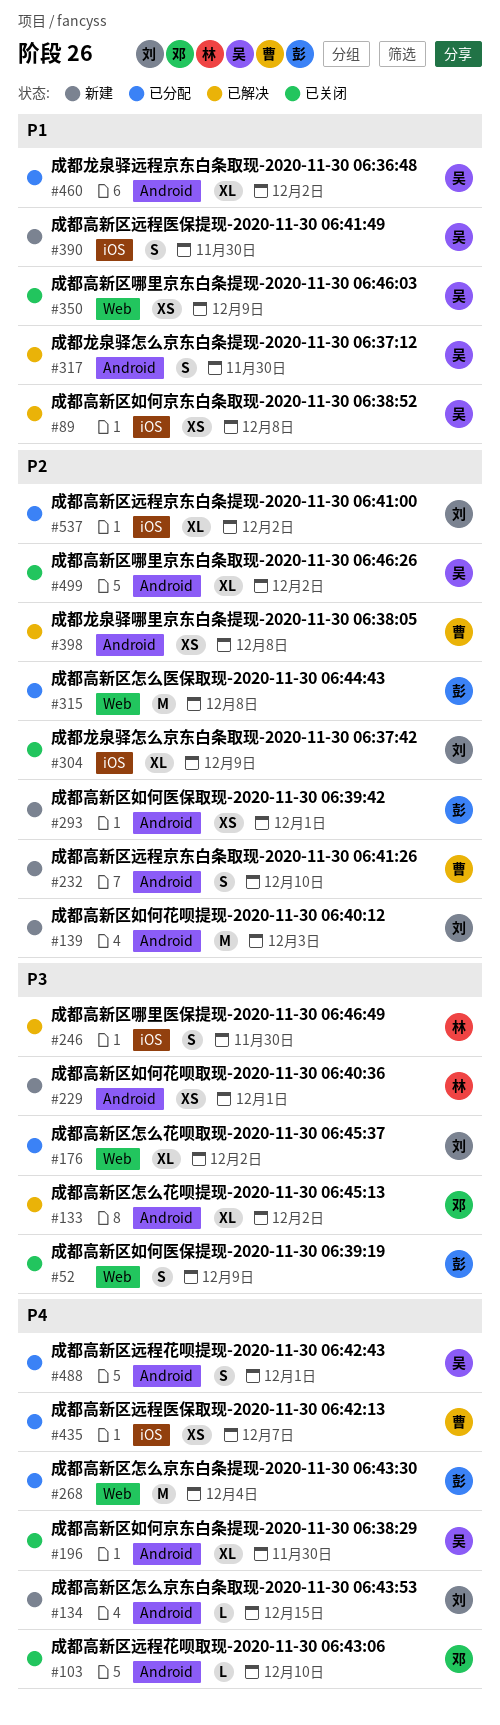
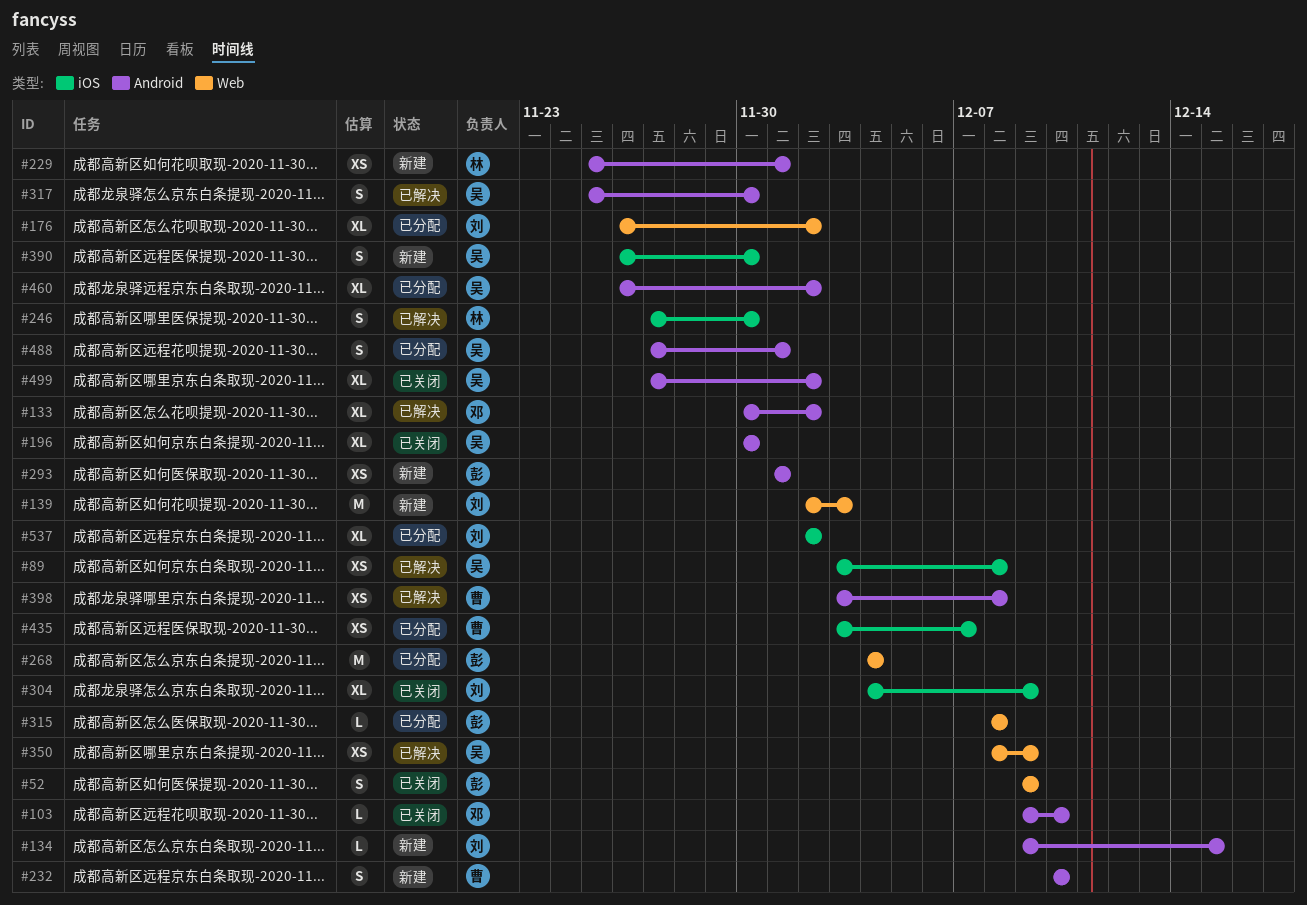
#139, label: Android -> Web
#315, estimate: M -> L
#350, status: 已关闭 -> 已解决

